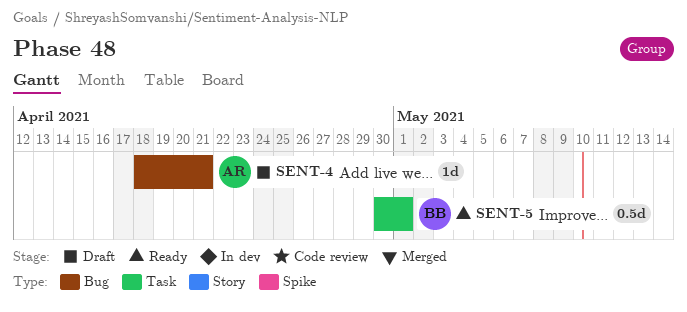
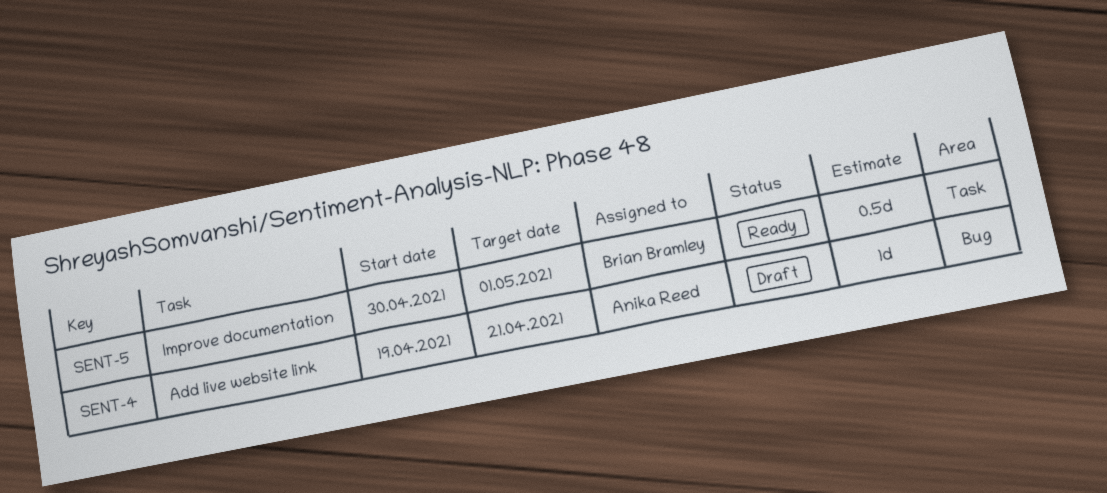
SENT-4, start: Apr 18 -> Apr 19

